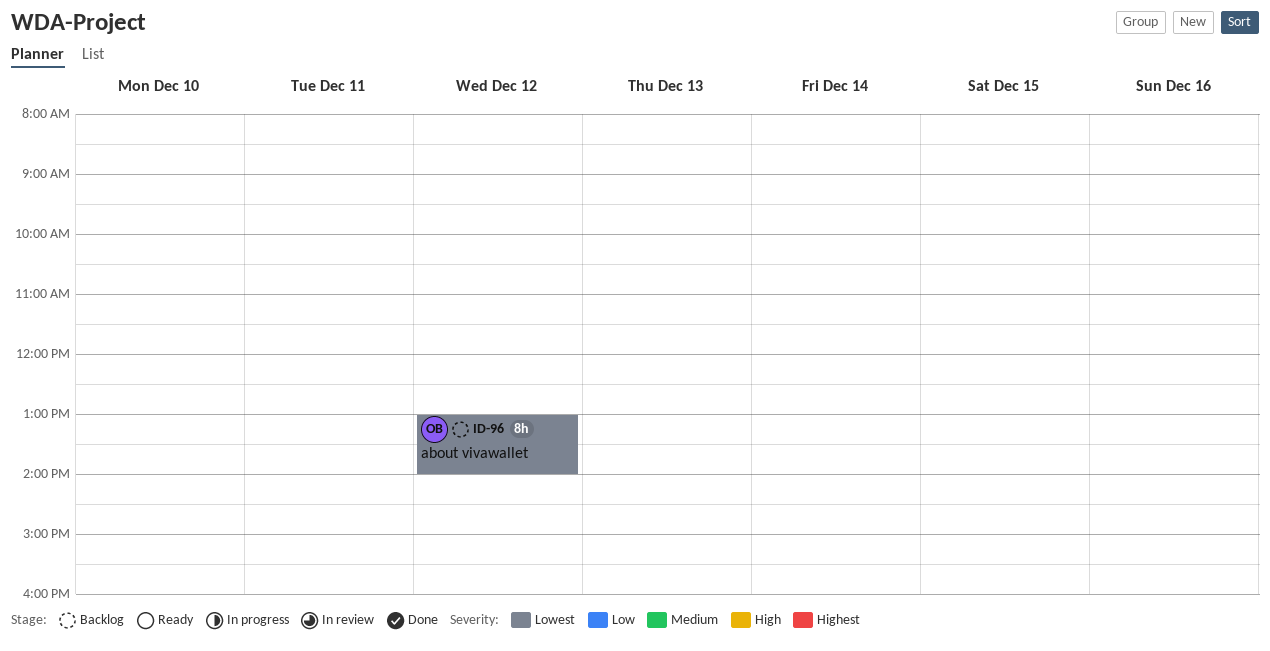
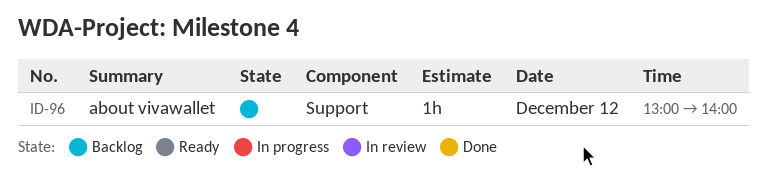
ID-96, estimate: 8h -> 1h

